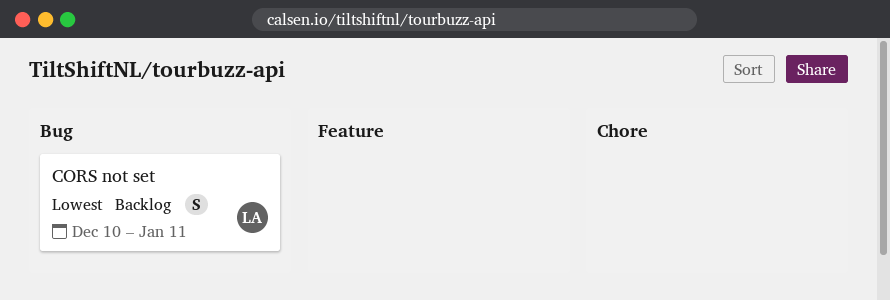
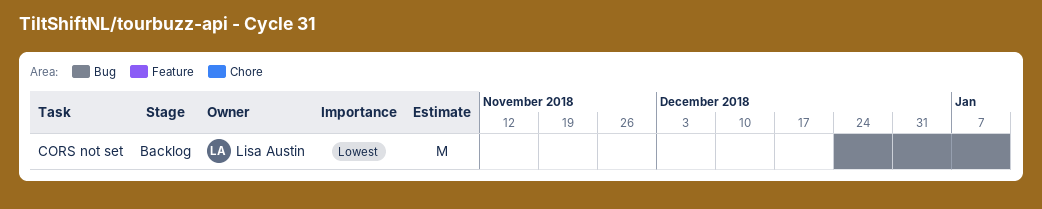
CORS not set, estimate: S -> M
CORS not set, start: Dec 10 -> Dec 24

